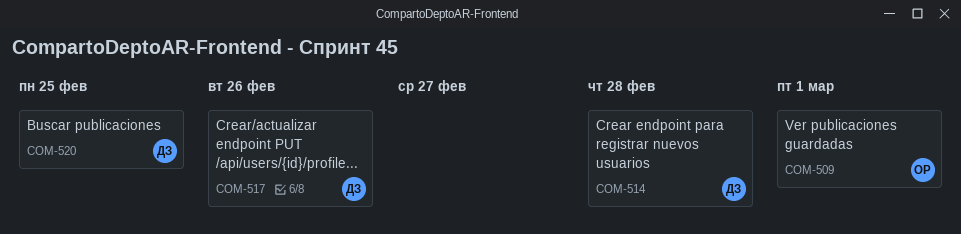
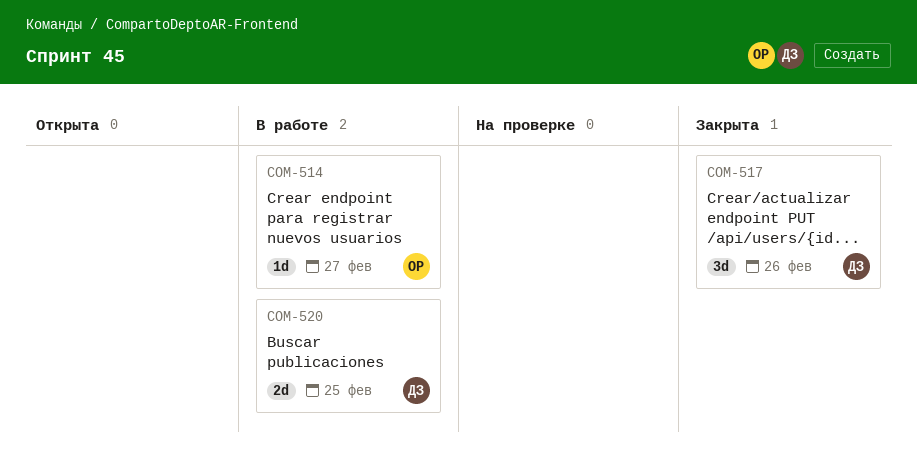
COM-509: present -> none
COM-514, owner: ДЗ -> ОР
COM-514, due: Feb 28 -> Feb 27

